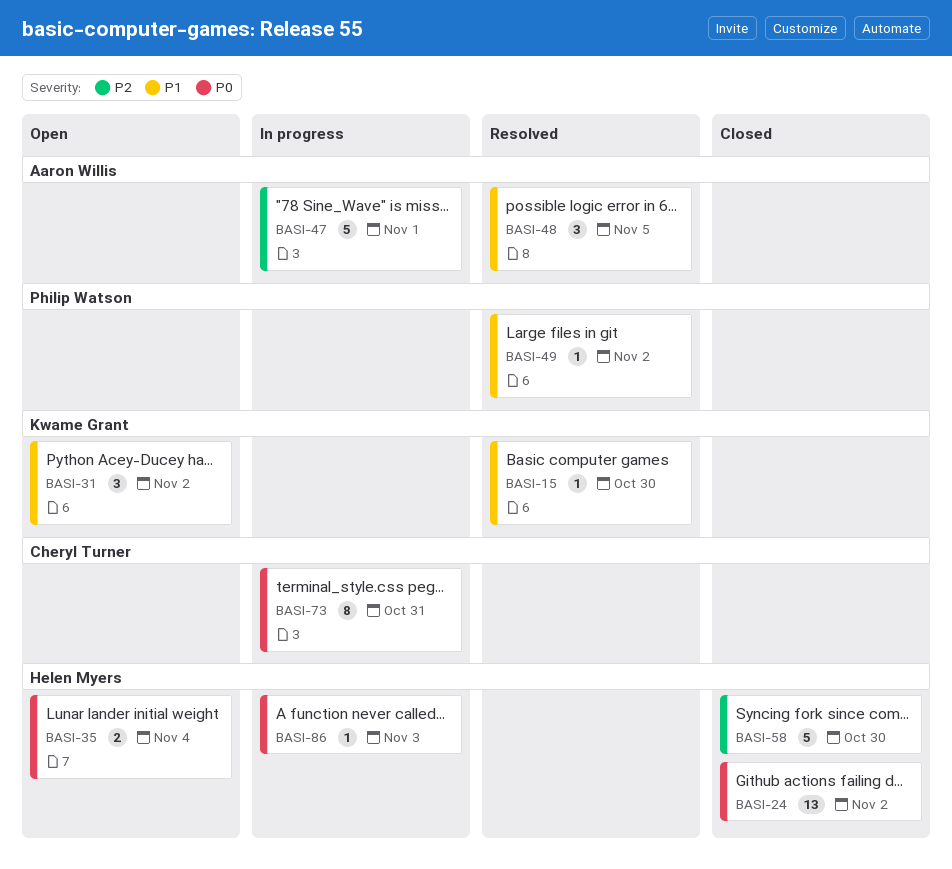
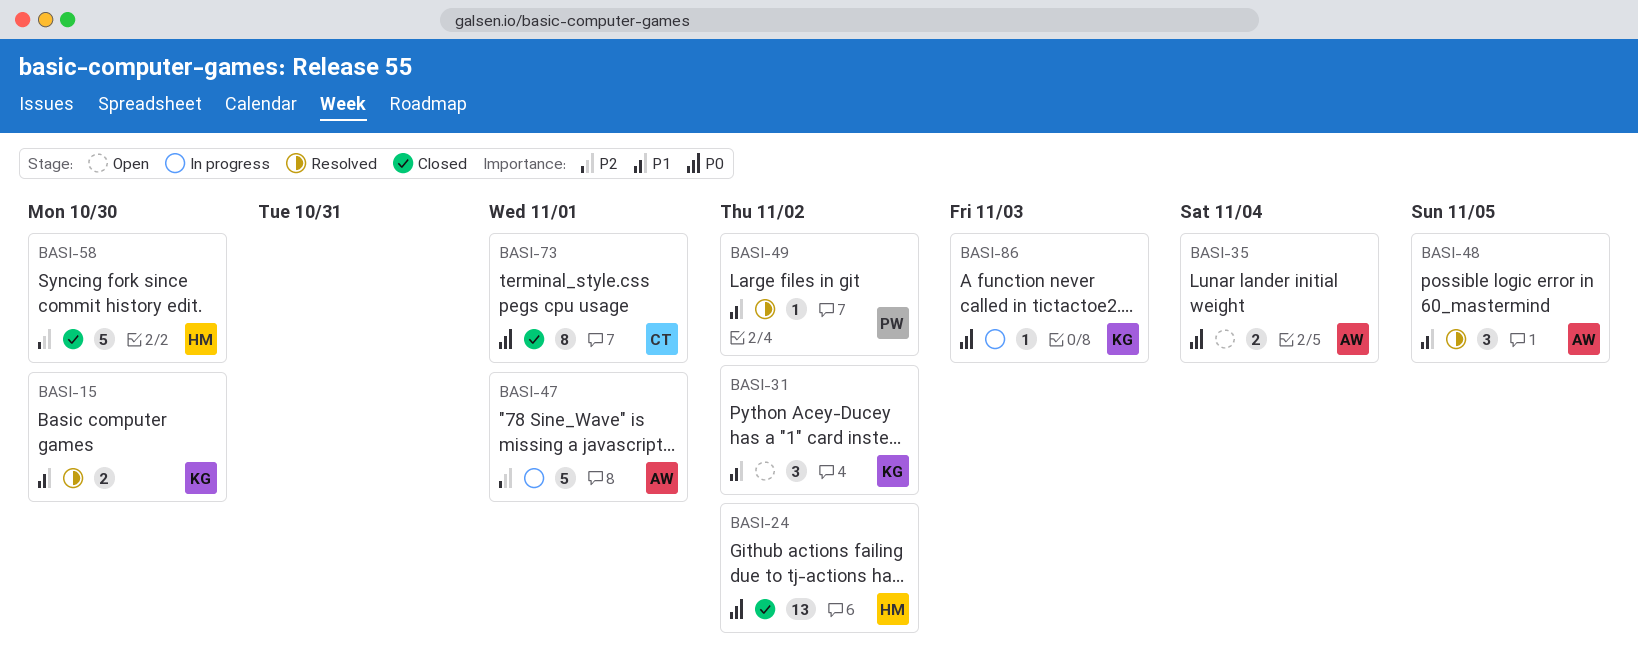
BASI-15, estimate: 1 -> 2
BASI-35, owner: Helen Myers -> Aaron Willis
BASI-73, status: In progress -> Closed
BASI-73, due: Oct 31 -> Nov 1
BASI-86, owner: Helen Myers -> Kwame Grant

